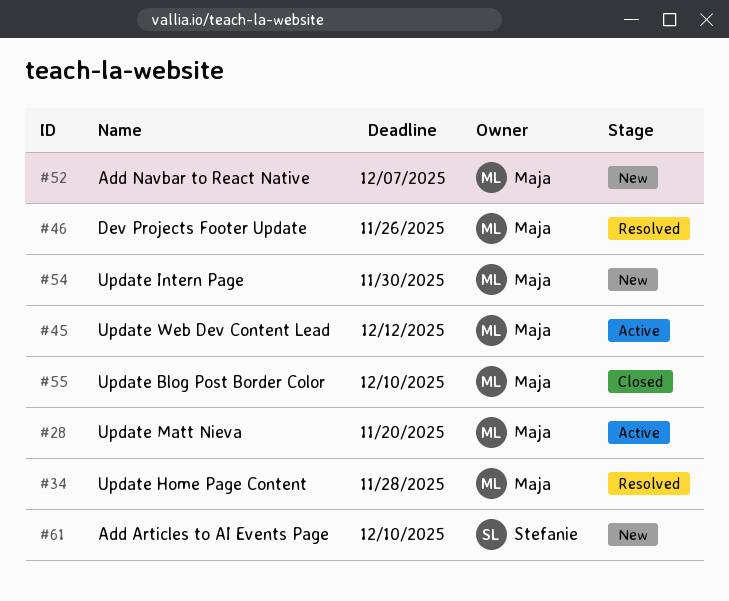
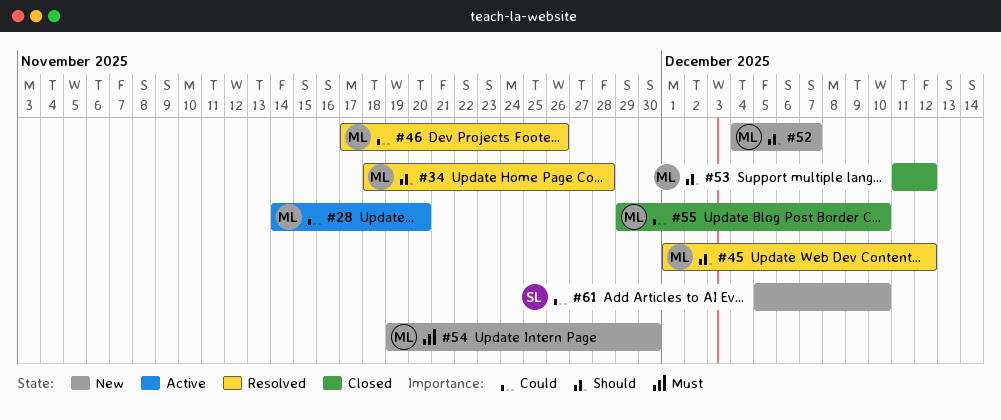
#45, status: Active -> Resolved
#53: none -> present

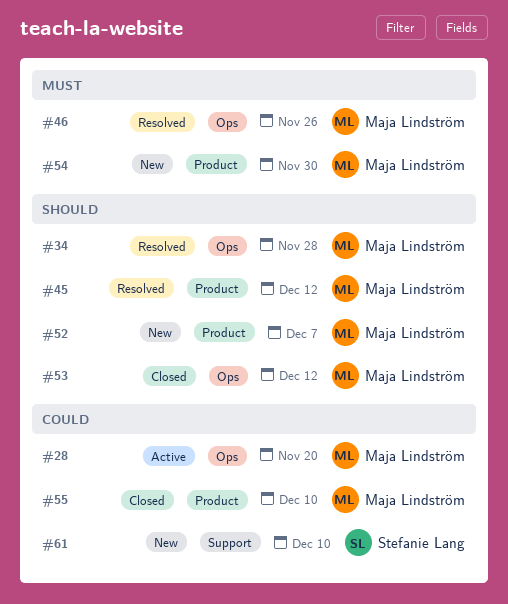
#46, priority: Could -> Must

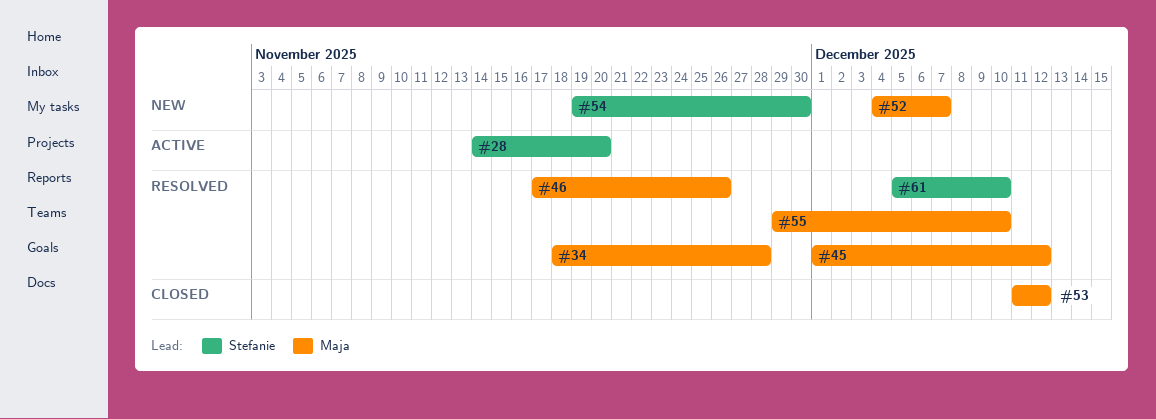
#28, owner: Maja Lindström -> Stefanie Lang
#54, owner: Maja Lindström -> Stefanie Lang
#55, status: Closed -> Resolved
#61, status: New -> Resolved

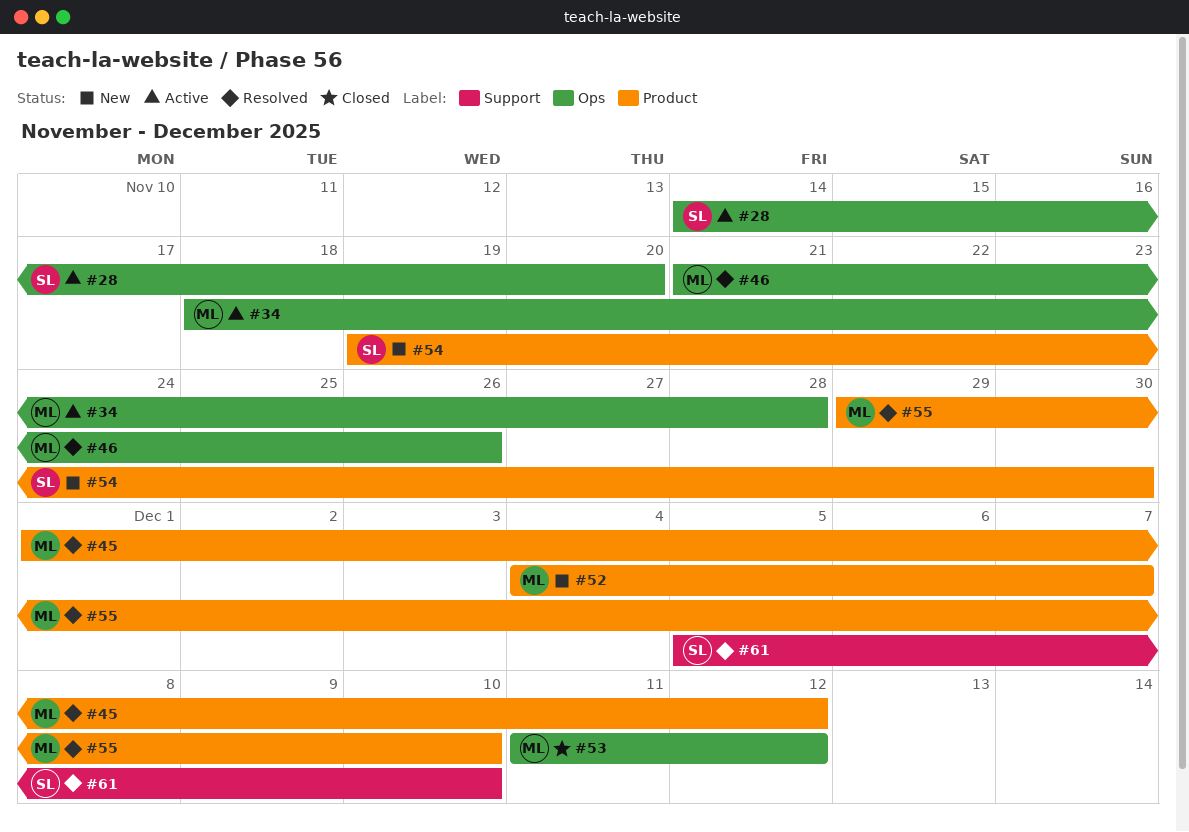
#34, status: Resolved -> Active
#46, start: Nov 17 -> Nov 21

